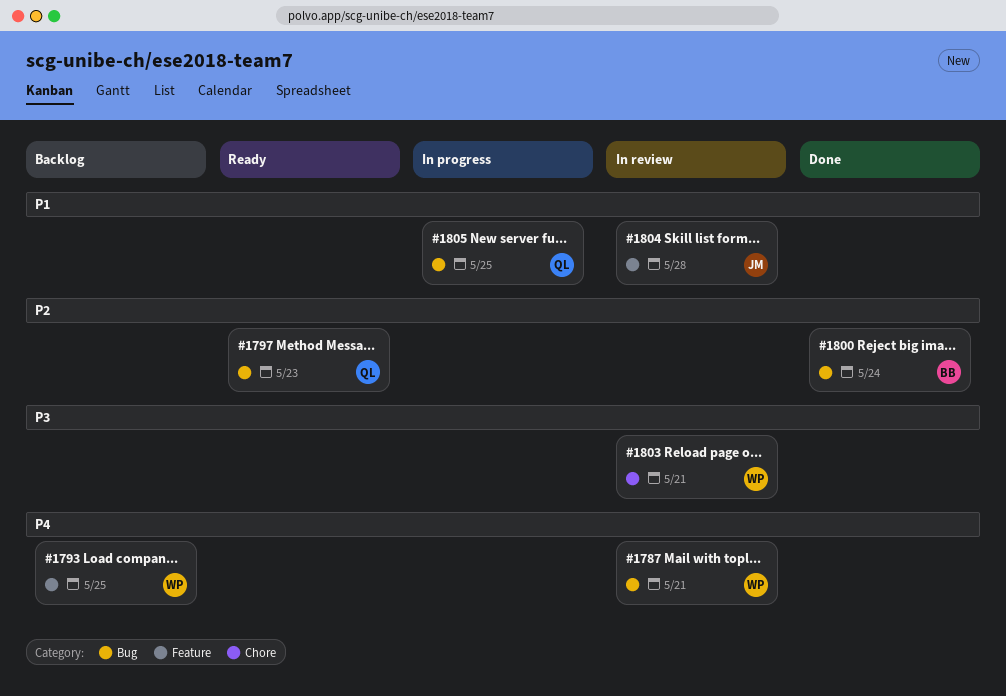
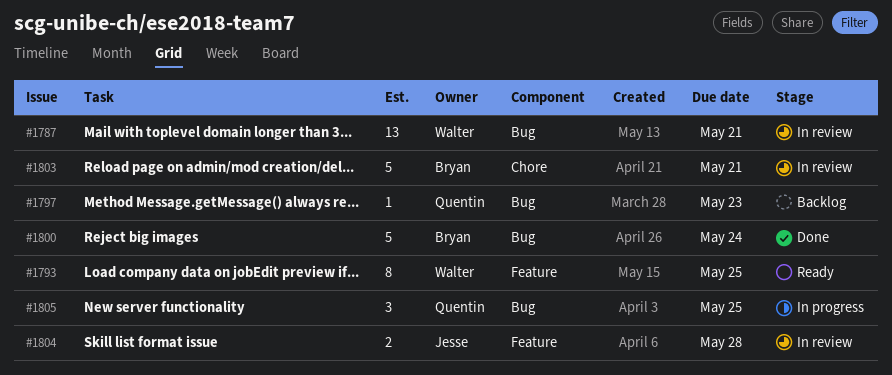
#1793, status: Backlog -> Ready
#1797, status: Ready -> Backlog
#1803, owner: Walter -> Bryan

